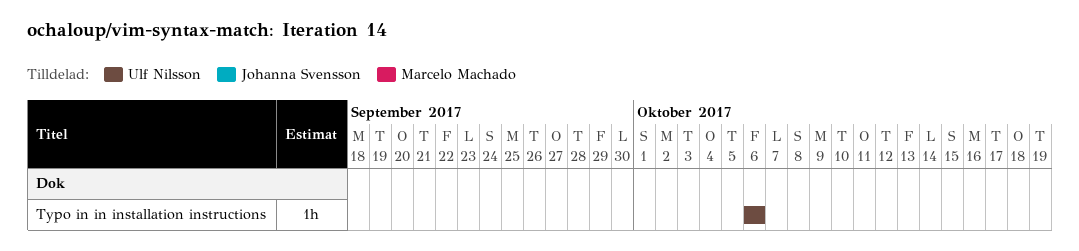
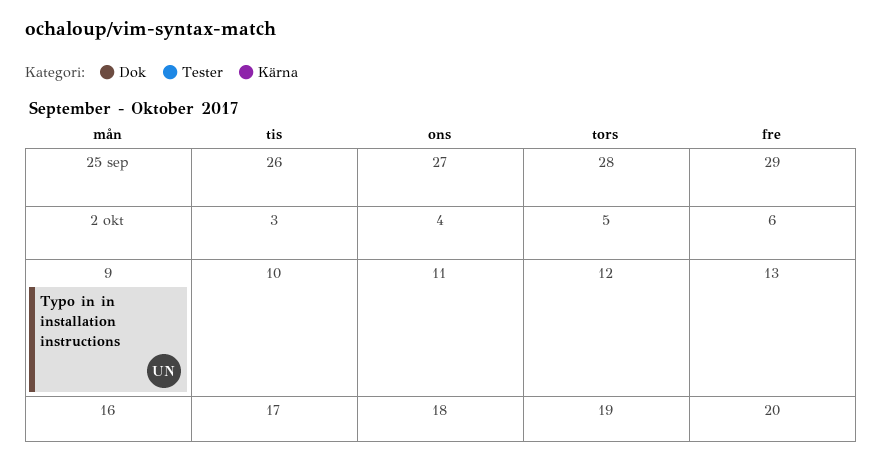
Typo in in installation instructions, due: Oct 6 -> Oct 9

